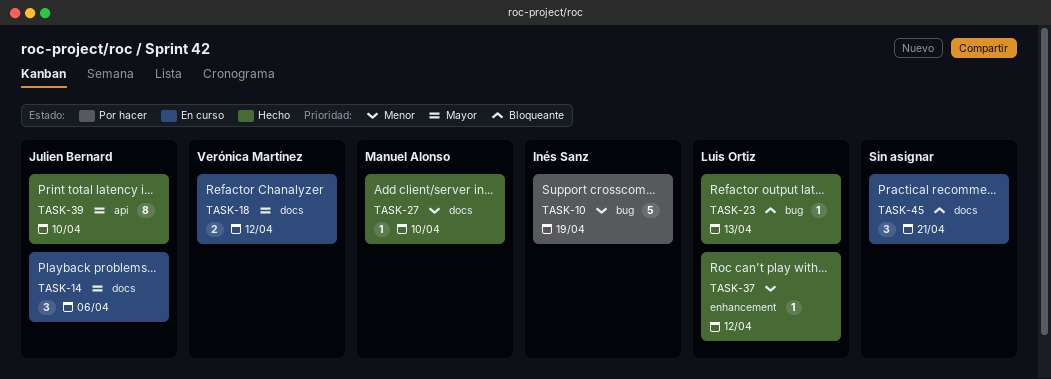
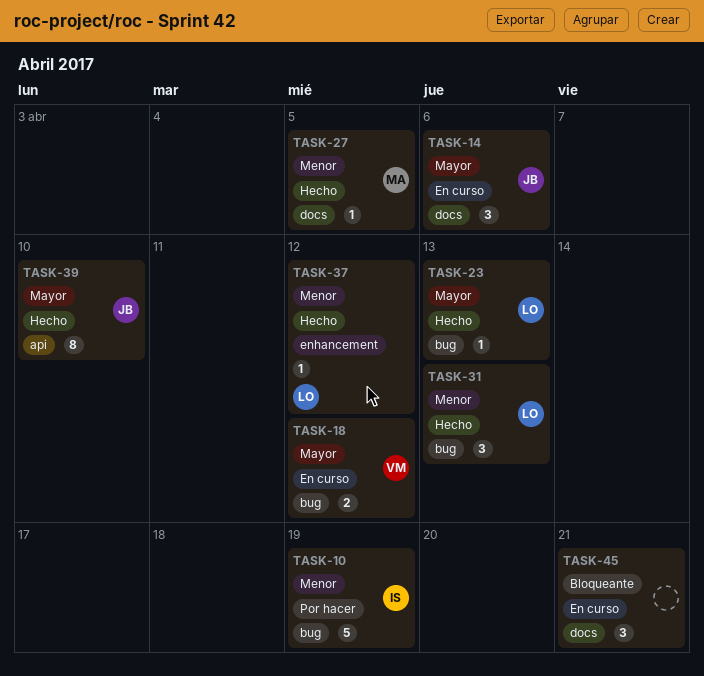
TASK-18, label: docs -> bug
TASK-23, priority: Bloqueante -> Mayor
TASK-27, due: Apr 10 -> Apr 5
TASK-31: none -> present

